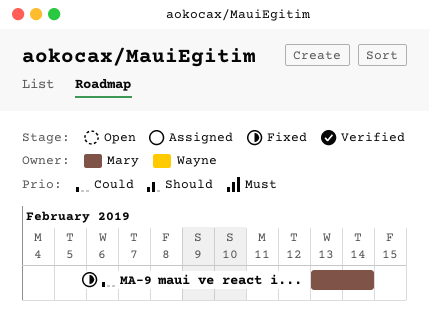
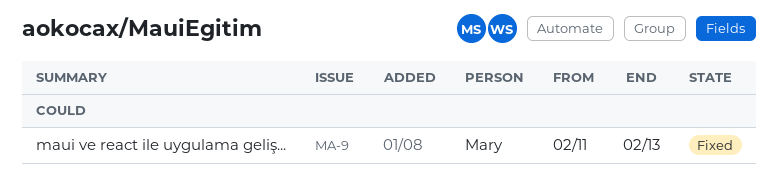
MA-9, start: Feb 13 -> Feb 11
MA-9, due: Feb 14 -> Feb 13

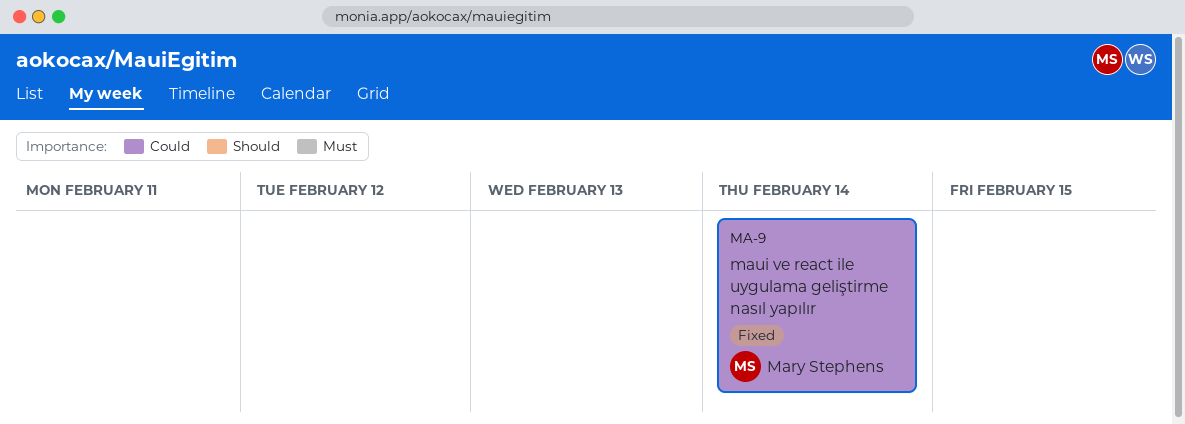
MA-9, due: Feb 13 -> Feb 14

